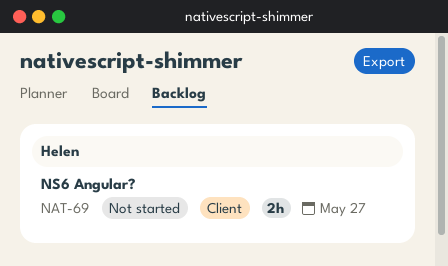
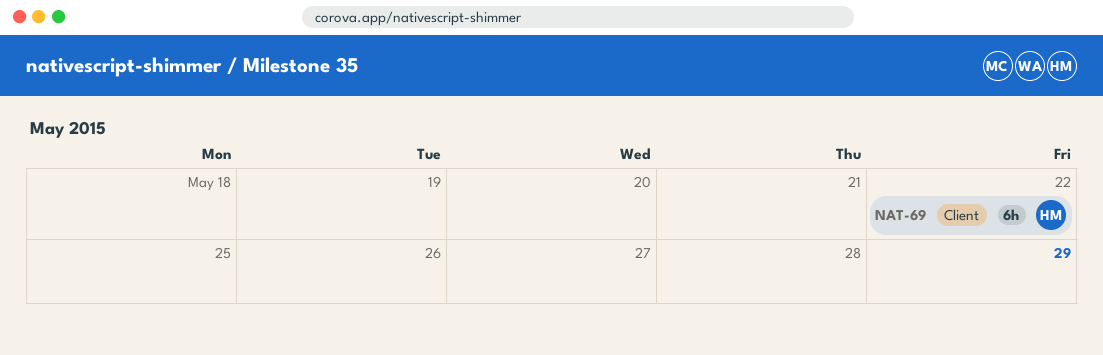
NAT-69, estimate: 2h -> 6h
NAT-69, due: May 27 -> May 22

